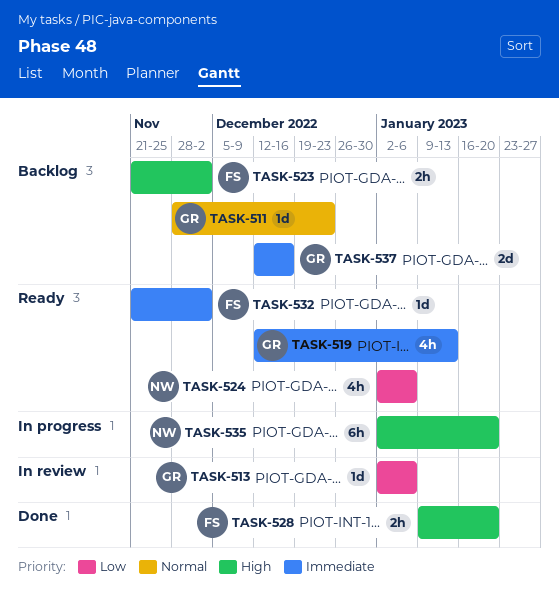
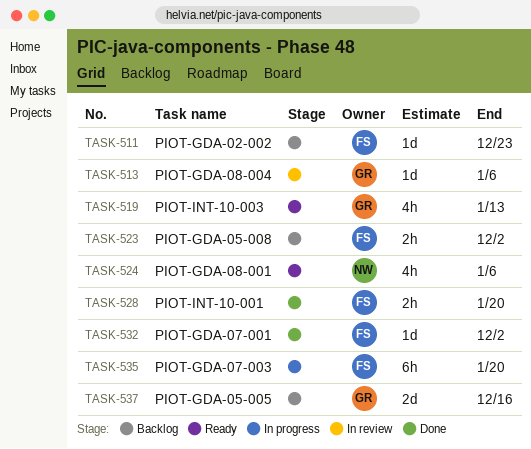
TASK-511, owner: GR -> FS
TASK-532, status: Ready -> Done
TASK-535, owner: NW -> FS

